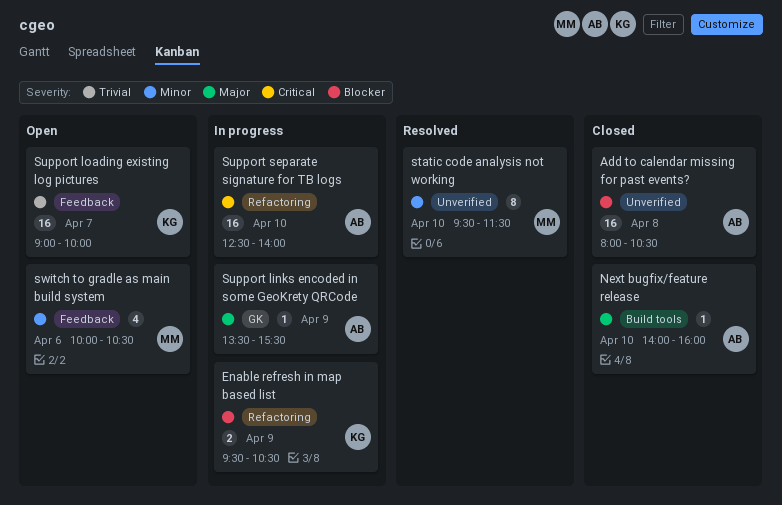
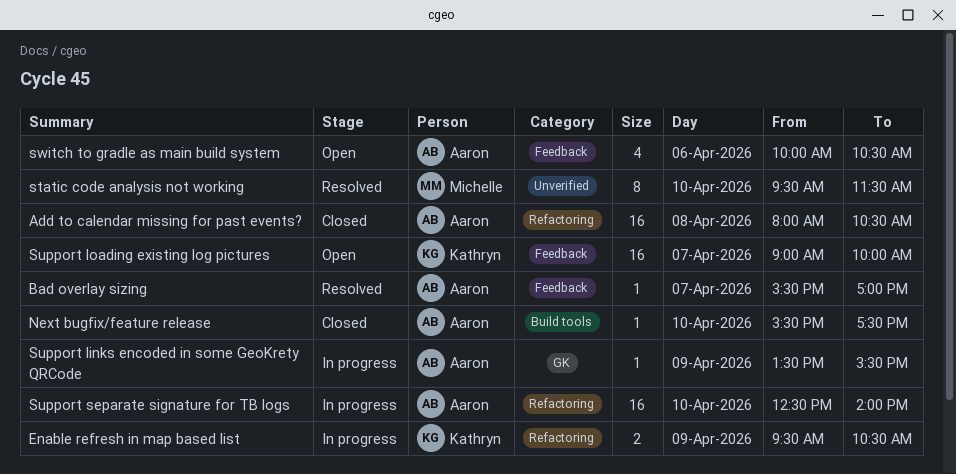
Add to calendar missing for past events?, label: Unverified -> Refactoring
Bad overlay sizing: none -> present
Next bugfix/feature release, begins: 14:00 -> 15:30
Next bugfix/feature release, ends: 16:00 -> 17:30
switch to gradle as main build system, owner: Michelle -> Aaron

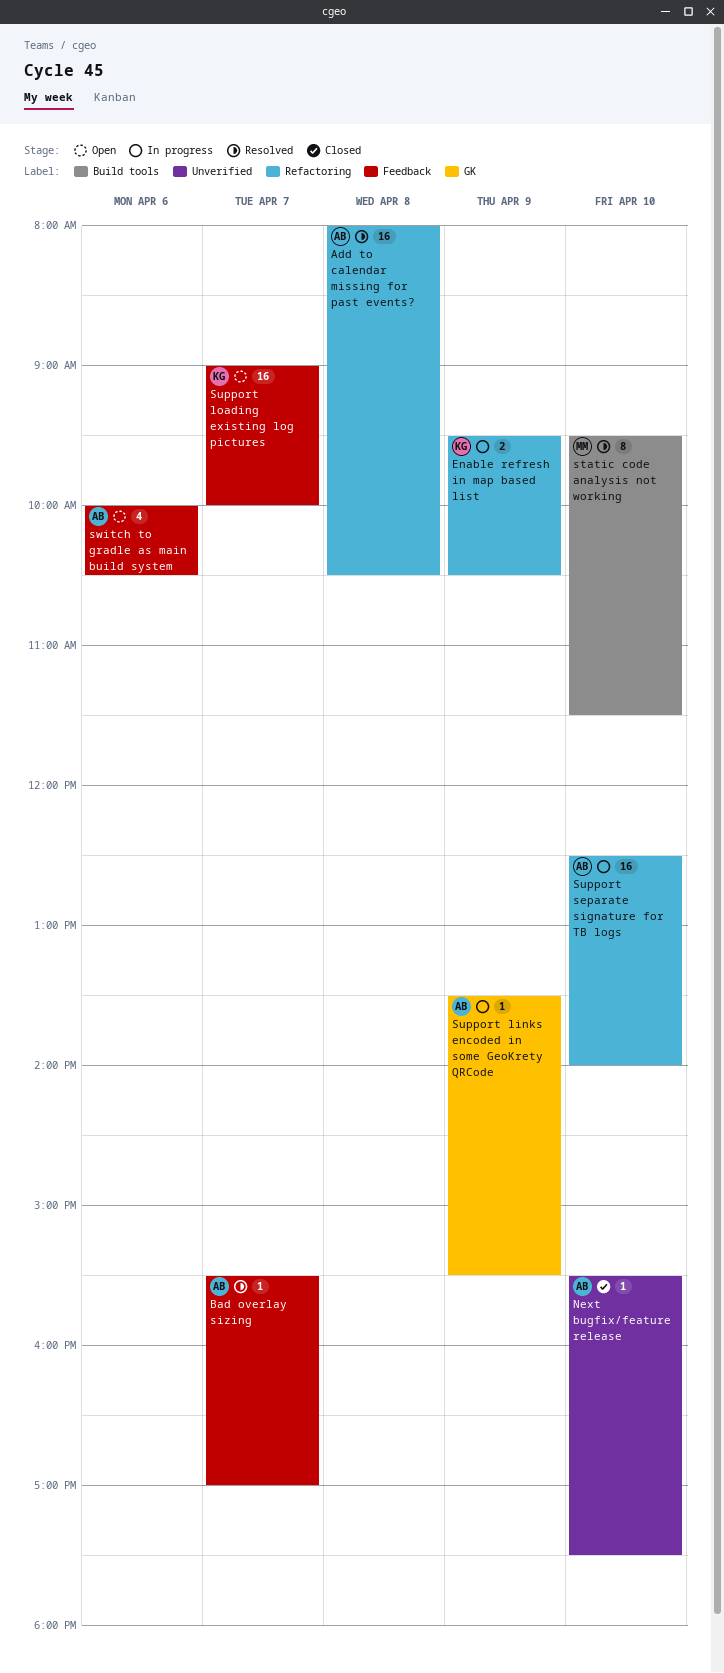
Add to calendar missing for past events?, status: Closed -> Resolved
Next bugfix/feature release, label: Build tools -> Unverified
static code analysis not working, label: Unverified -> Build tools

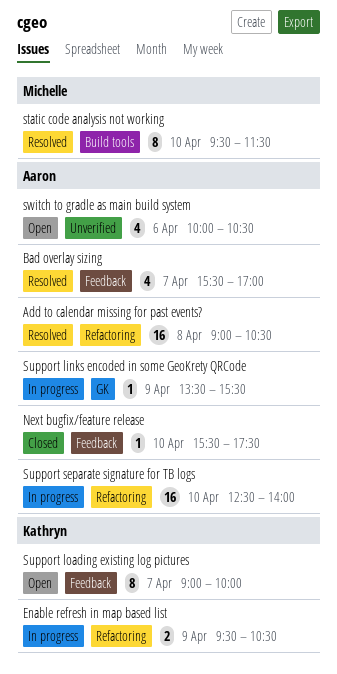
Add to calendar missing for past events?, begins: 08:00 -> 09:00
Bad overlay sizing, estimate: 1 -> 4
Next bugfix/feature release, label: Unverified -> Feedback
Support loading existing log pictures, estimate: 16 -> 8
switch to gradle as main build system, label: Feedback -> Unverified

